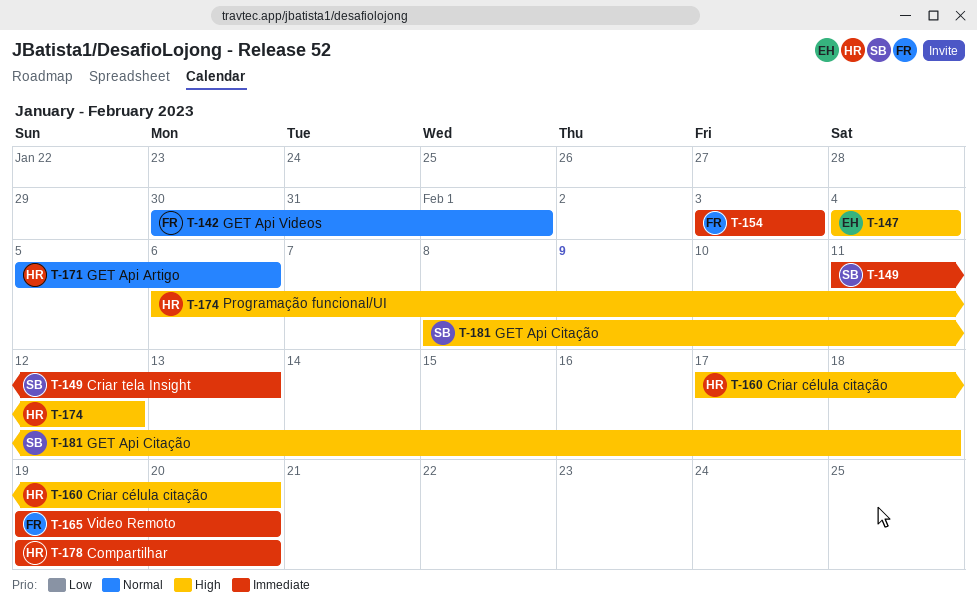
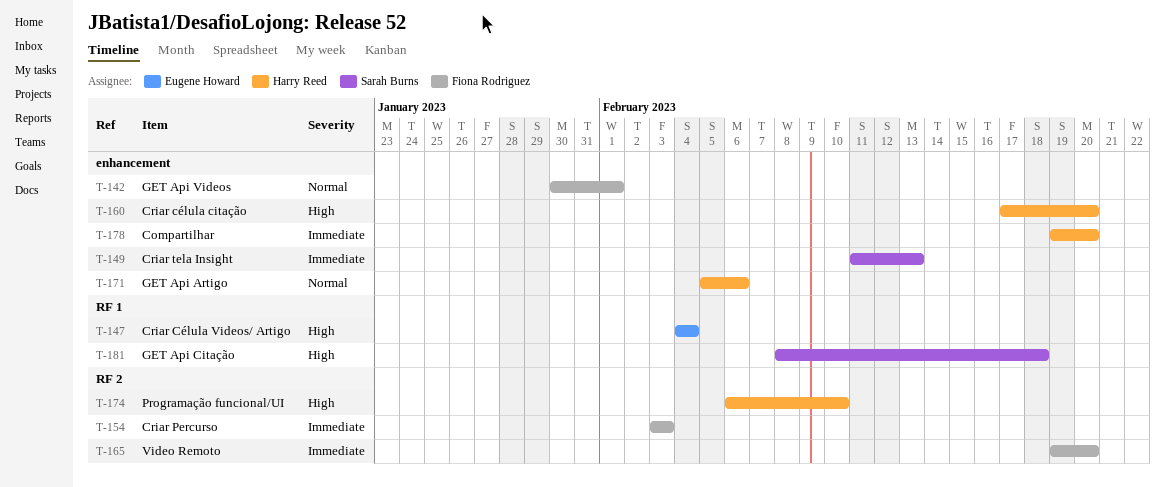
T-174, due: Feb 12 -> Feb 10

